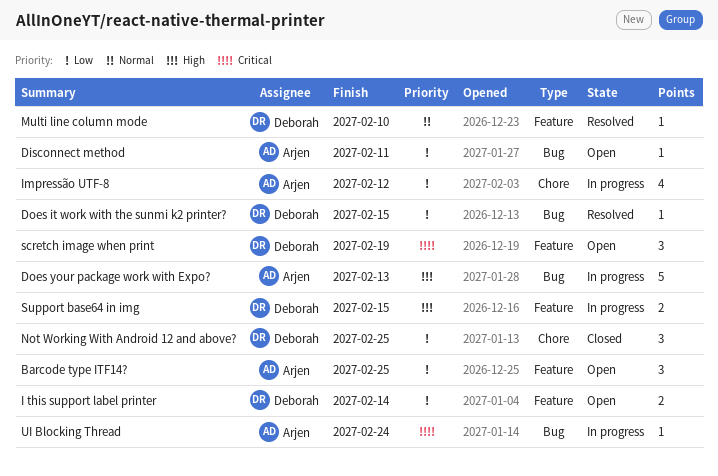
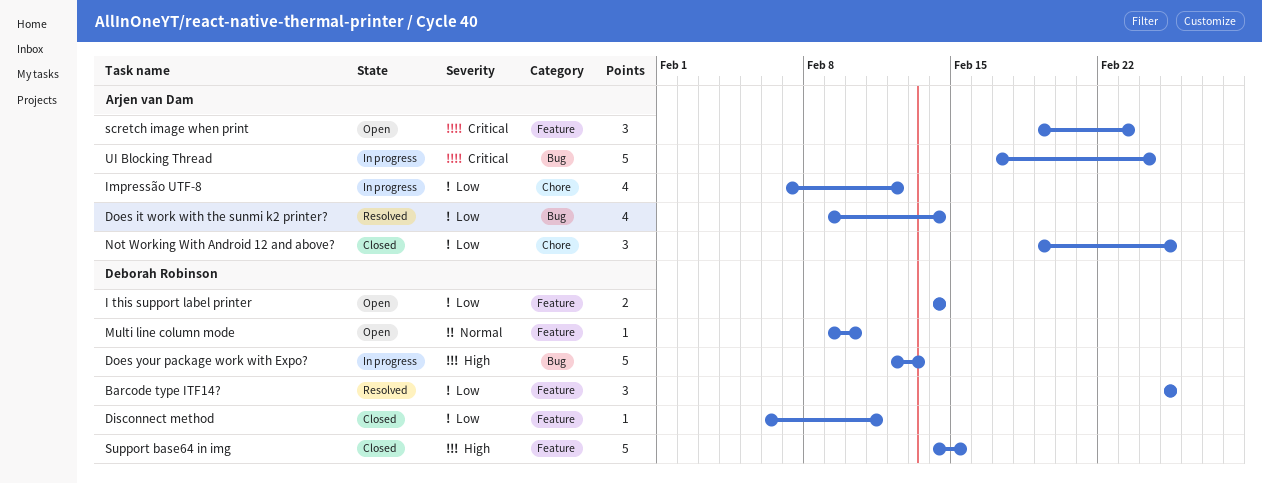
Barcode type ITF14?, status: Open -> Resolved
Barcode type ITF14?, owner: Arjen van Dam -> Deborah Robinson
Disconnect method, status: Open -> Closed
Disconnect method, owner: Arjen van Dam -> Deborah Robinson
Disconnect method, label: Bug -> Feature
Does it work with the sunmi k2 printer?, owner: Deborah Robinson -> Arjen van Dam
Does it work with the sunmi k2 printer?, estimate: 1 -> 4
Does it work with the sunmi k2 printer?, due: Feb 15 -> Feb 14
Does your package work with Expo?, owner: Arjen van Dam -> Deborah Robinson
Multi line column mode, status: Resolved -> Open
Not Working With Android 12 and above?, owner: Deborah Robinson -> Arjen van Dam
scretch image when print, owner: Deborah Robinson -> Arjen van Dam
scretch image when print, due: Feb 19 -> Feb 23
Support base64 in img, status: In progress -> Closed
Support base64 in img, estimate: 2 -> 5
UI Blocking Thread, estimate: 1 -> 5

